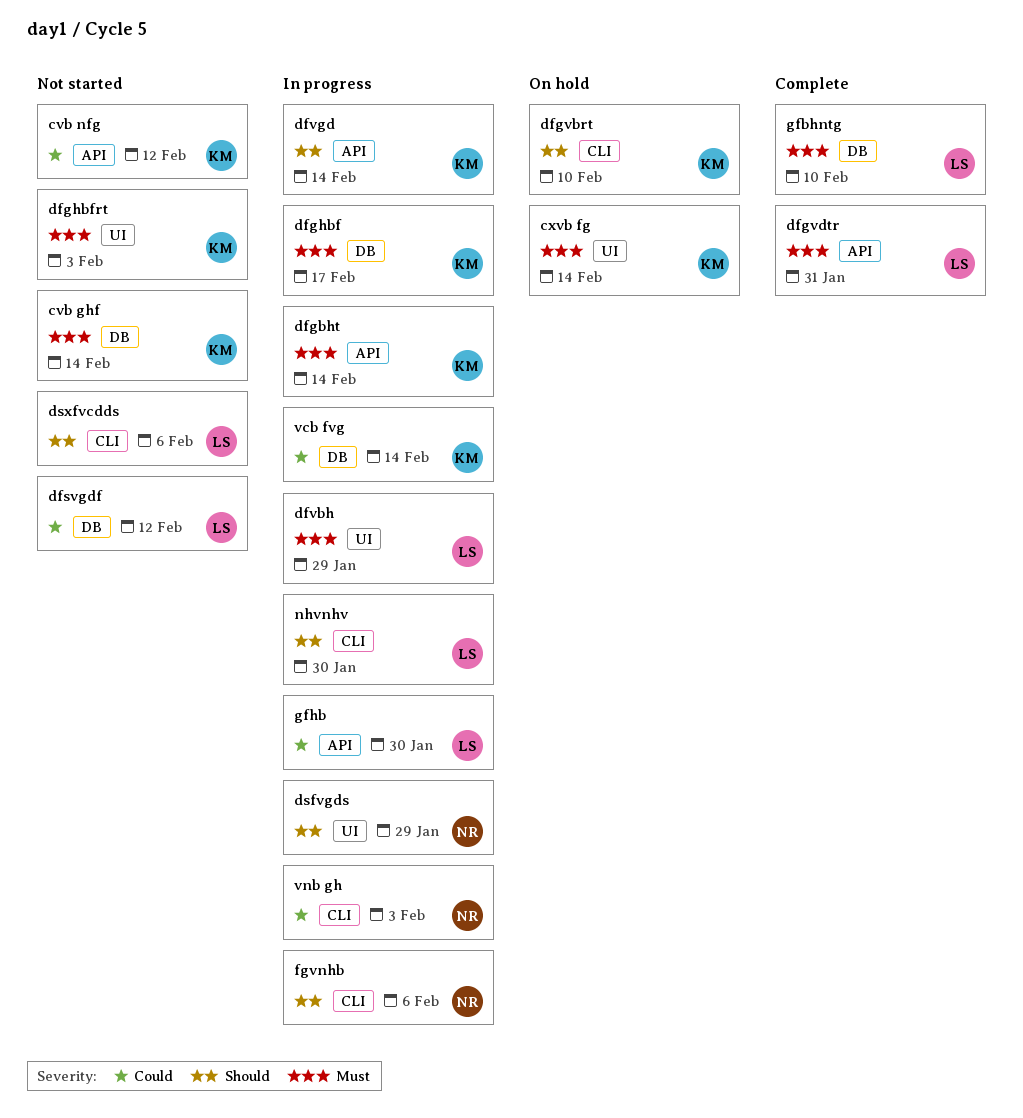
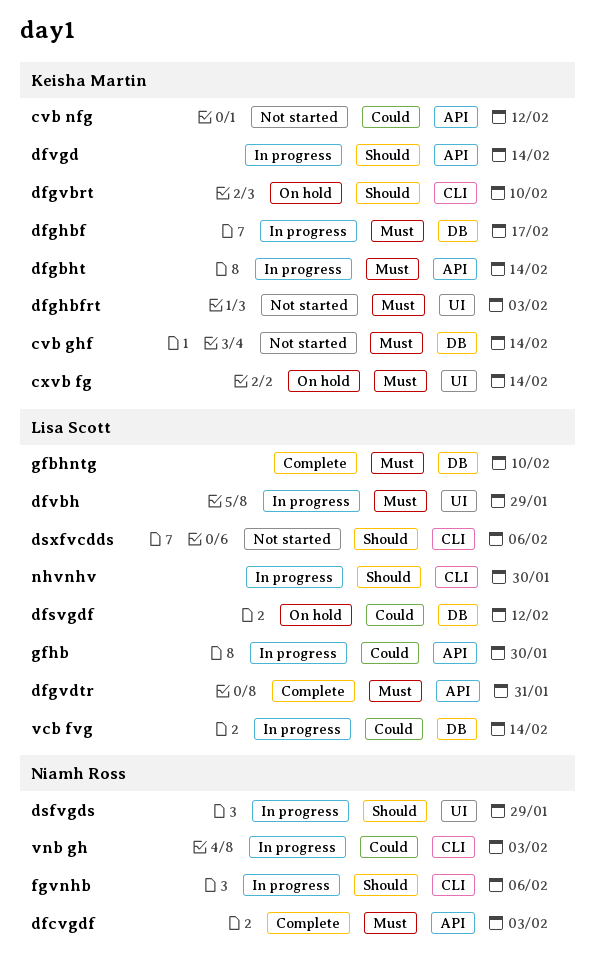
dfcvgdf: none -> present
dfsvgdf, status: Not started -> On hold
vcb fvg, owner: Keisha Martin -> Lisa Scott

